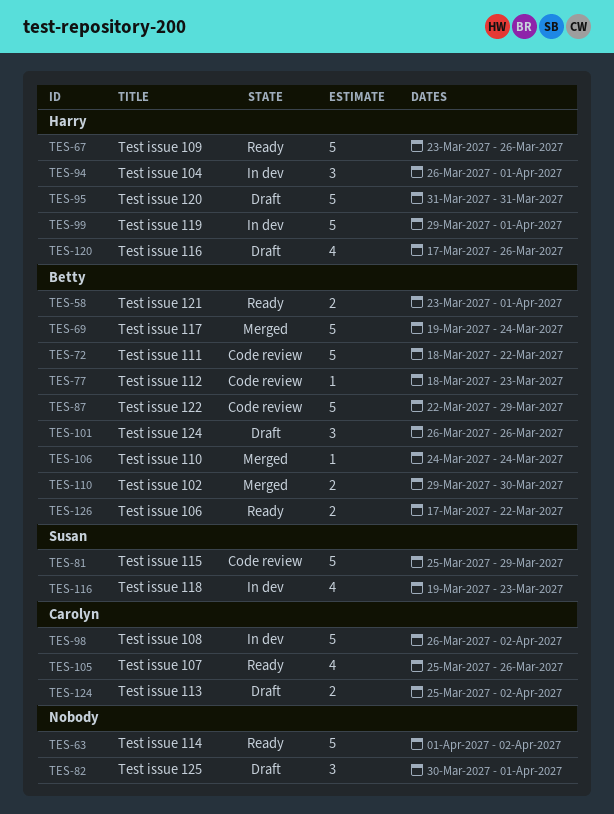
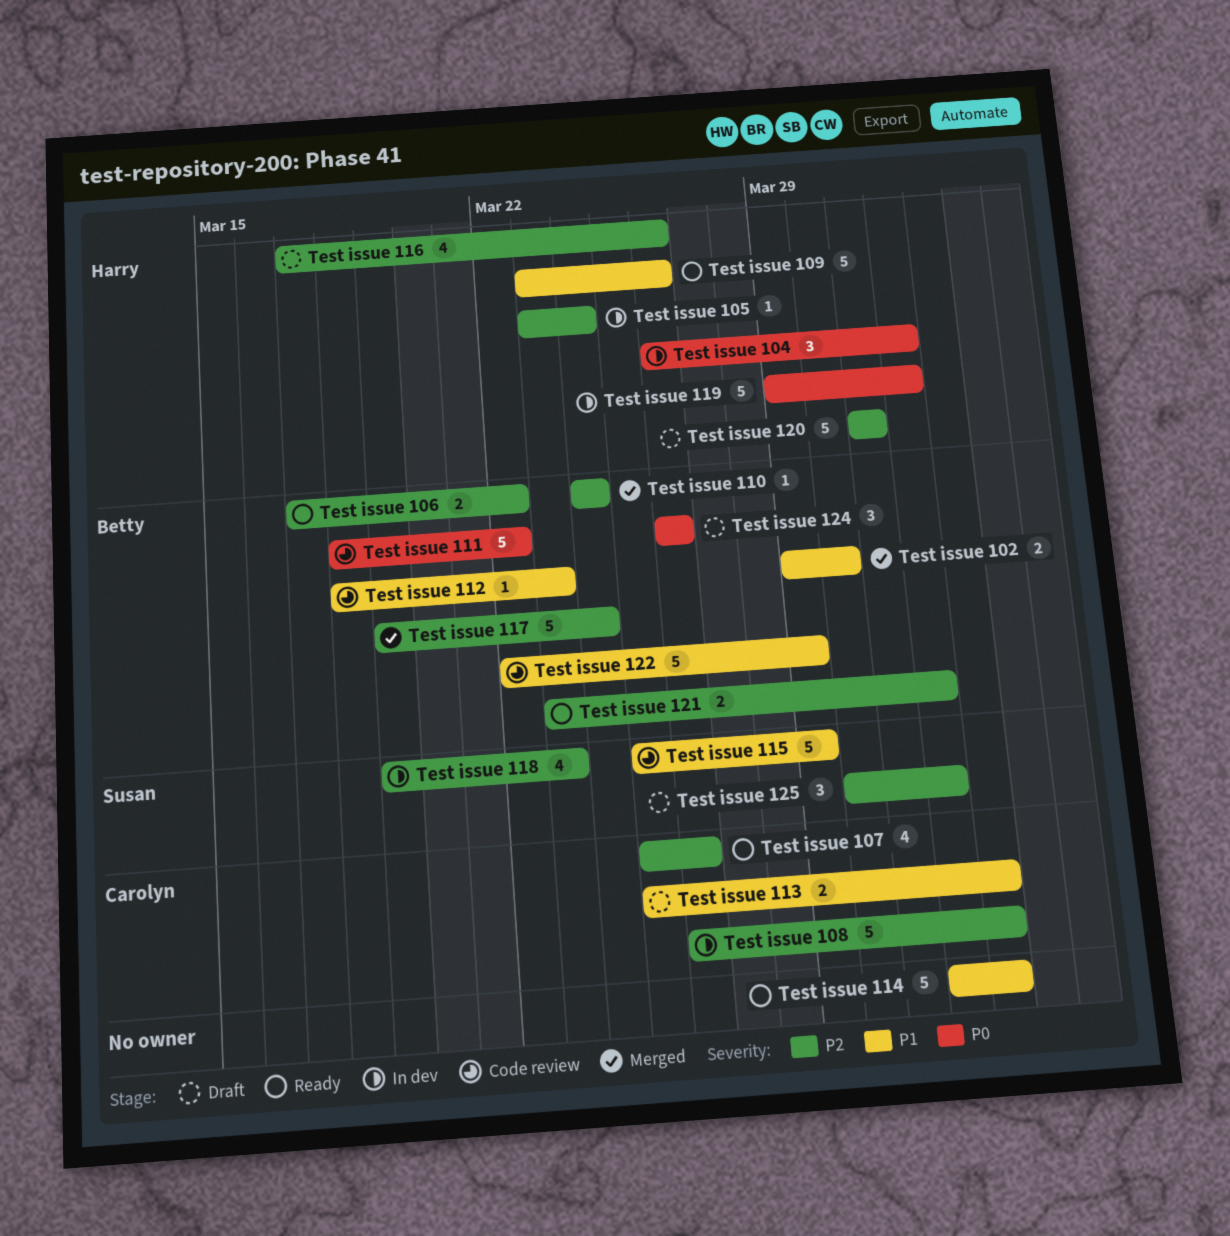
Test issue 105: none -> present
Test issue 125, owner: none -> Susan

